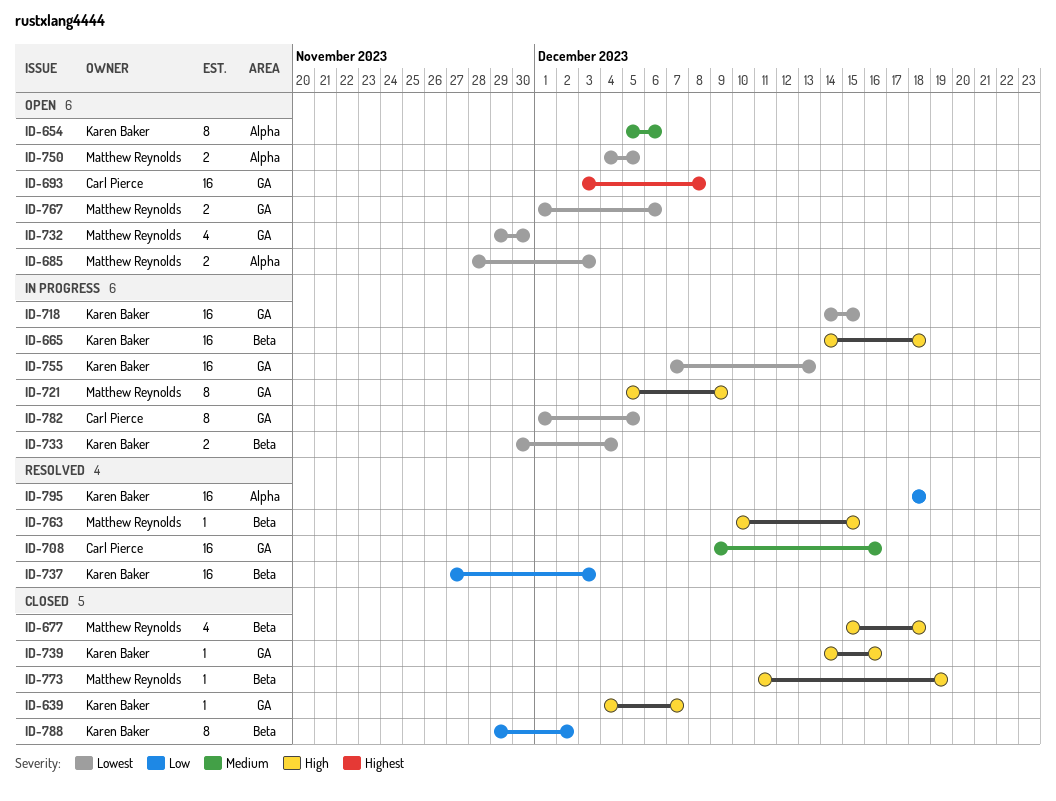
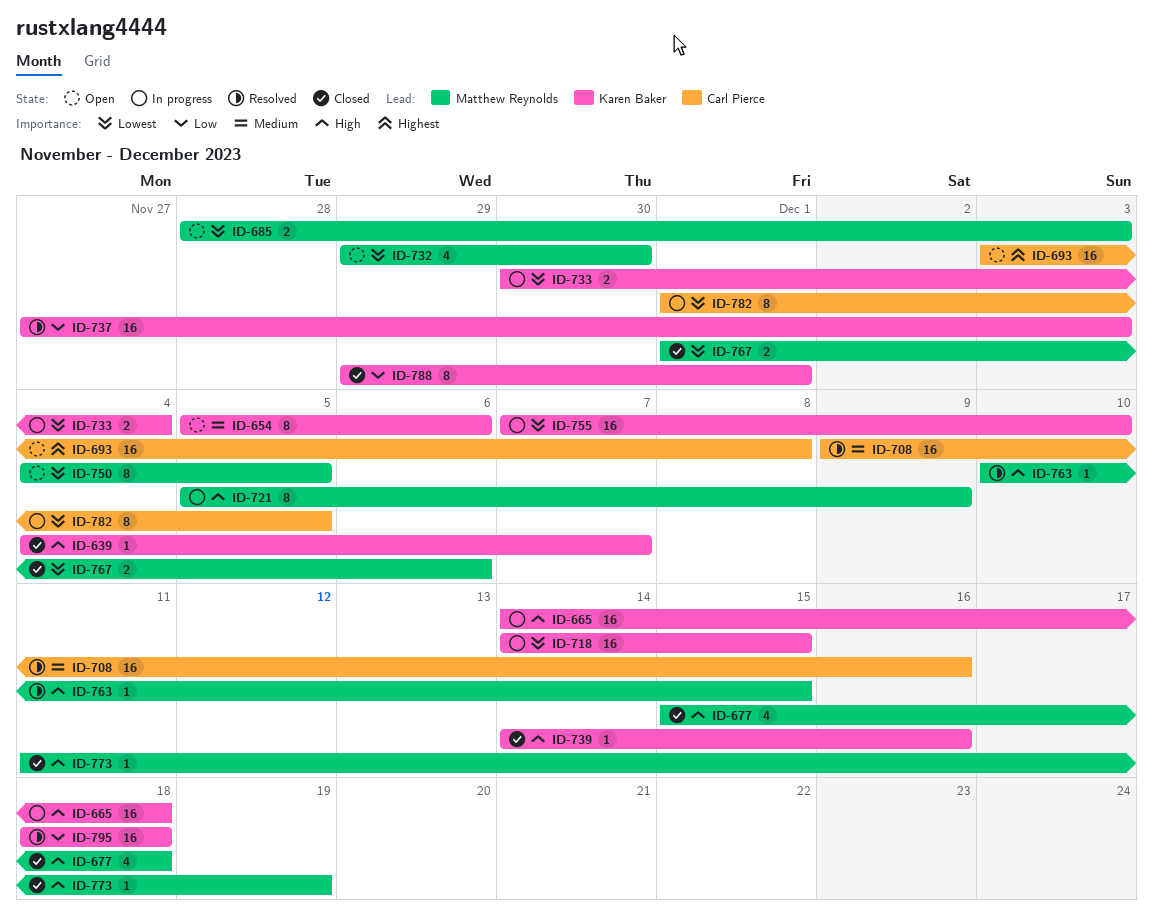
ID-750, estimate: 2 -> 8
ID-755, due: Dec 13 -> Dec 10
ID-767, status: Open -> Closed
ID-788, due: Dec 2 -> Dec 1

